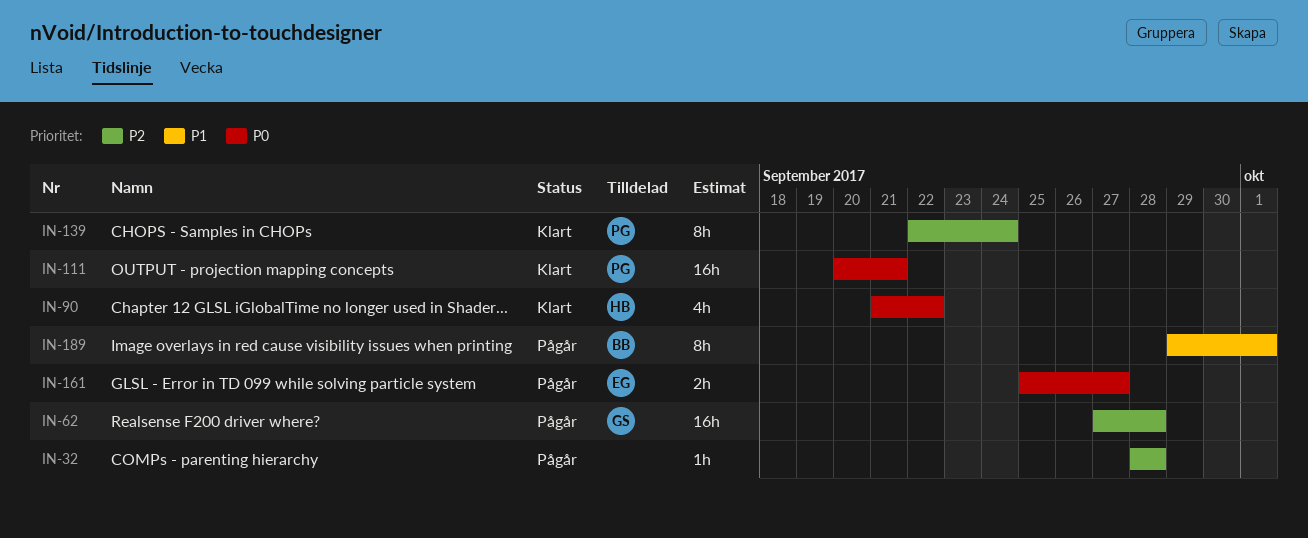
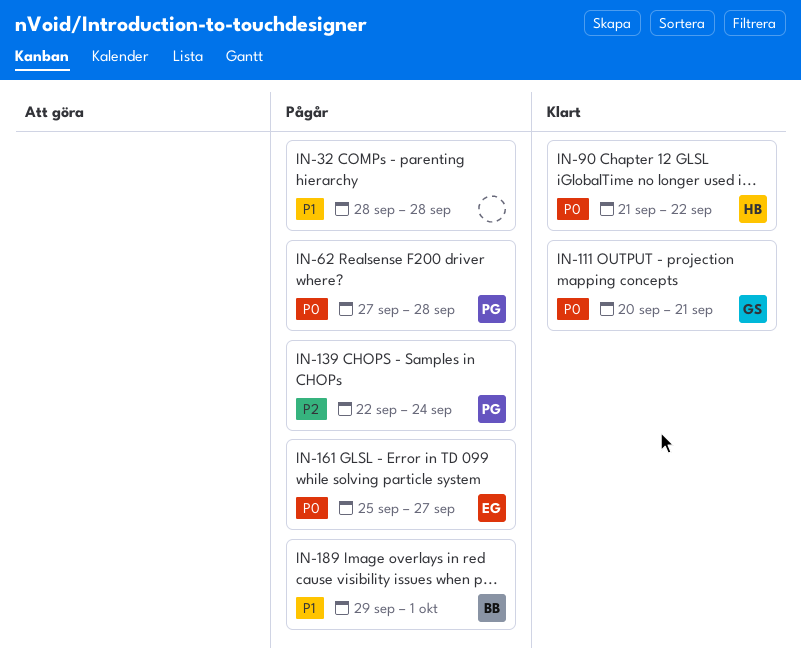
IN-32, priority: P2 -> P1
IN-62, owner: GS -> PG
IN-62, priority: P2 -> P0
IN-111, owner: PG -> GS
IN-139, status: Klart -> Pågår

